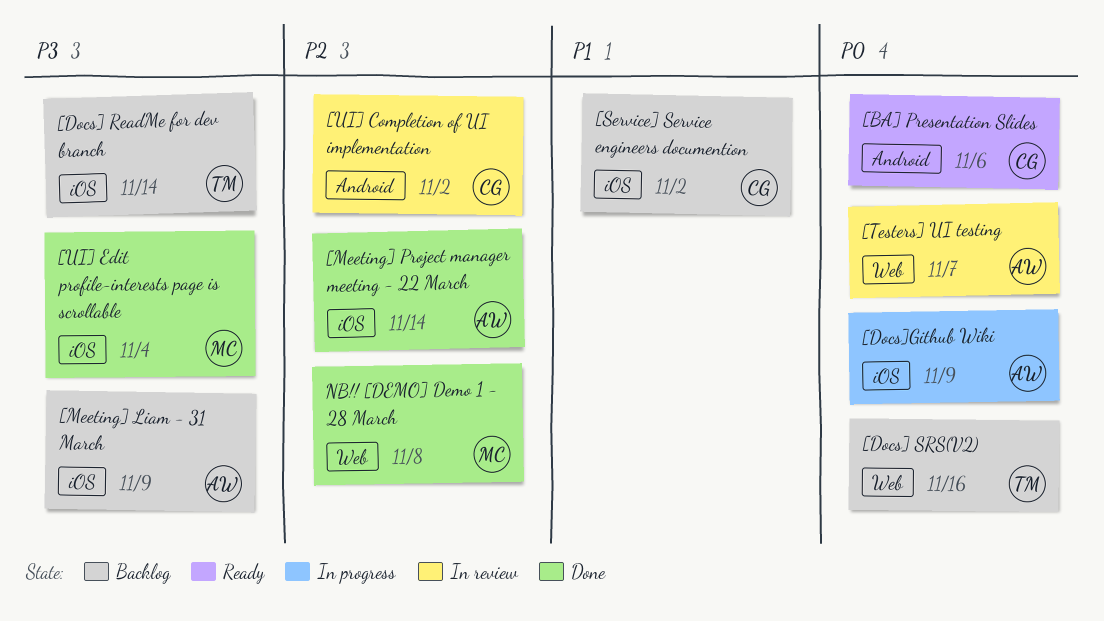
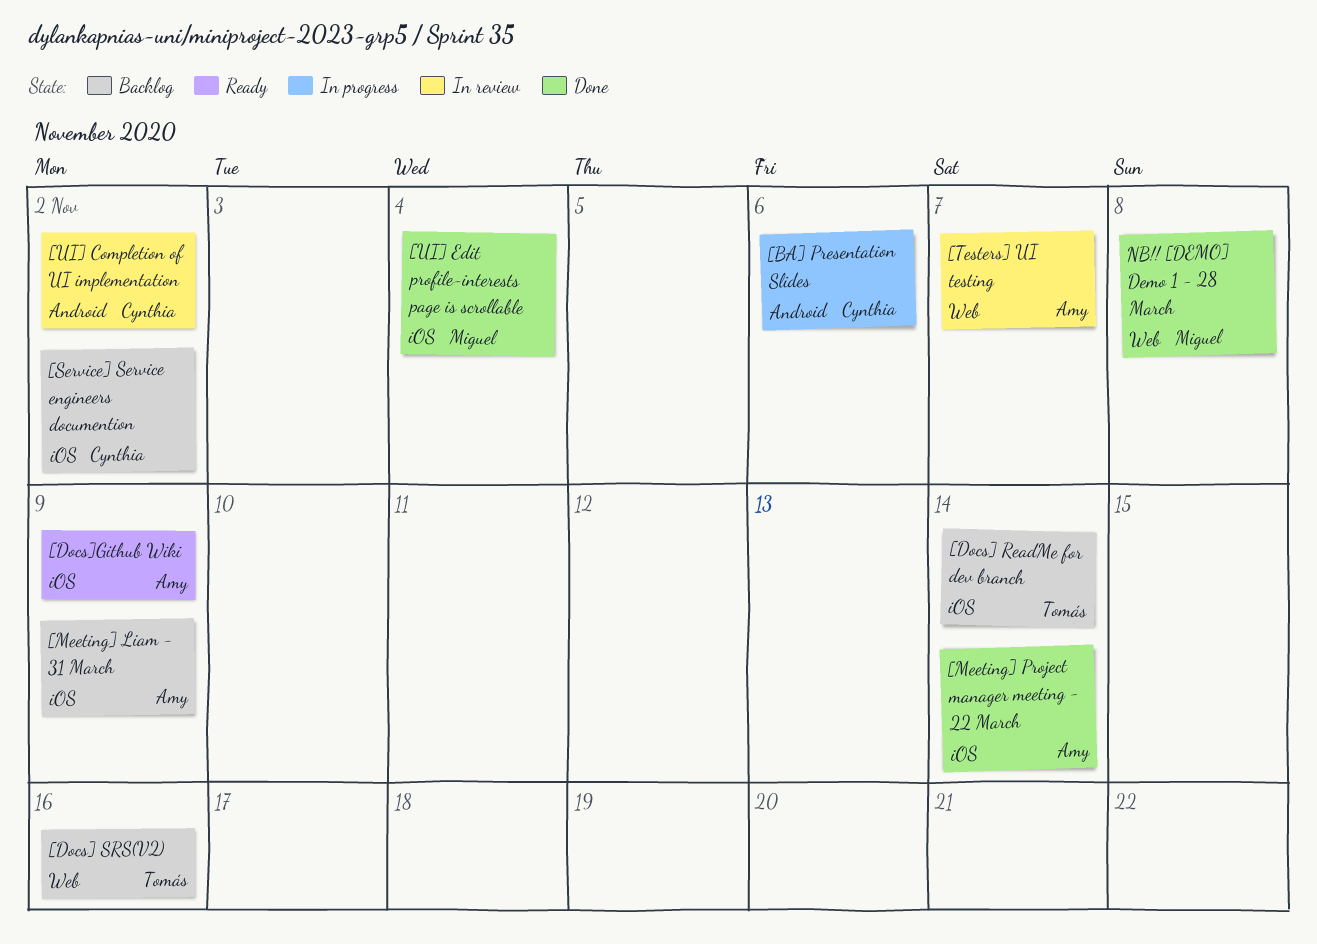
[BA] Presentation Slides, status: Ready -> In progress
[Docs]Github Wiki, status: In progress -> Ready

